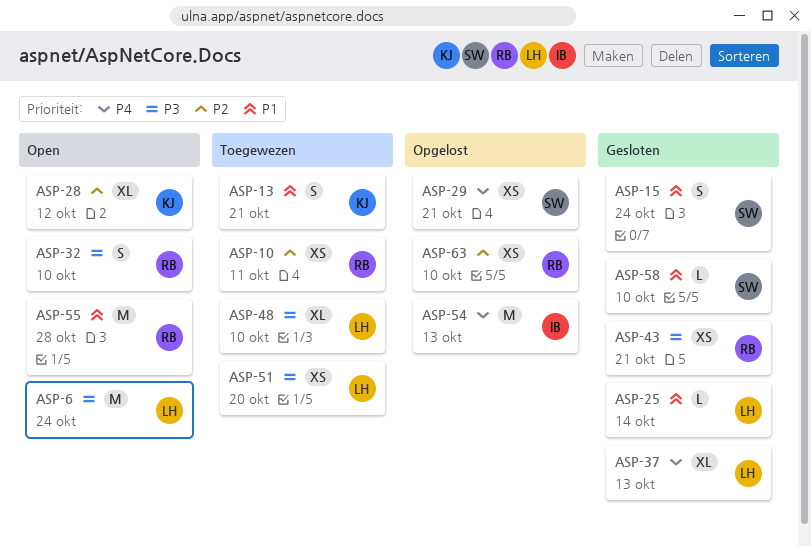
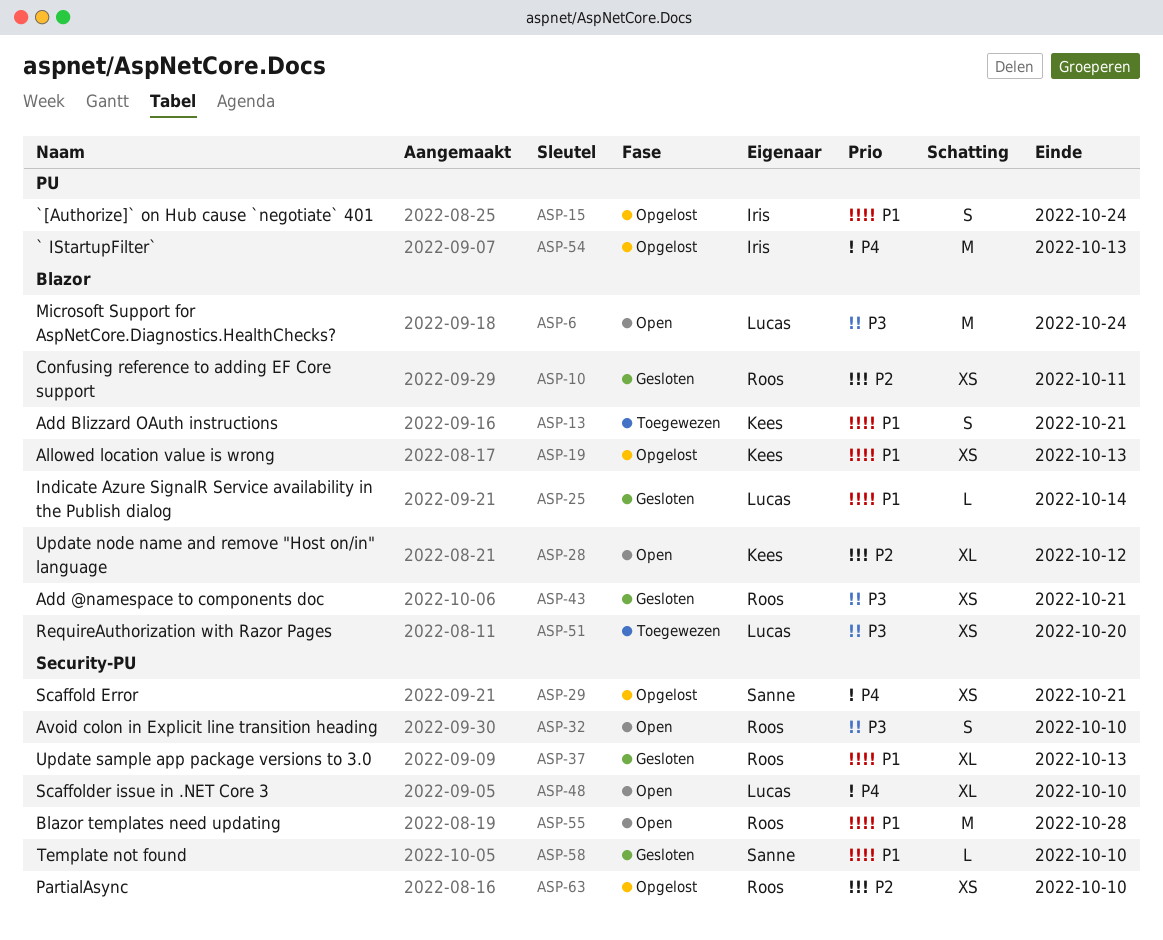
ASP-10, status: Toegewezen -> Gesloten
ASP-15, status: Gesloten -> Opgelost
ASP-15, owner: Sanne -> Iris
ASP-19: none -> present
ASP-37, owner: Lucas -> Roos
ASP-37, priority: P4 -> P1
ASP-48, status: Toegewezen -> Open
ASP-48, priority: P3 -> P4

